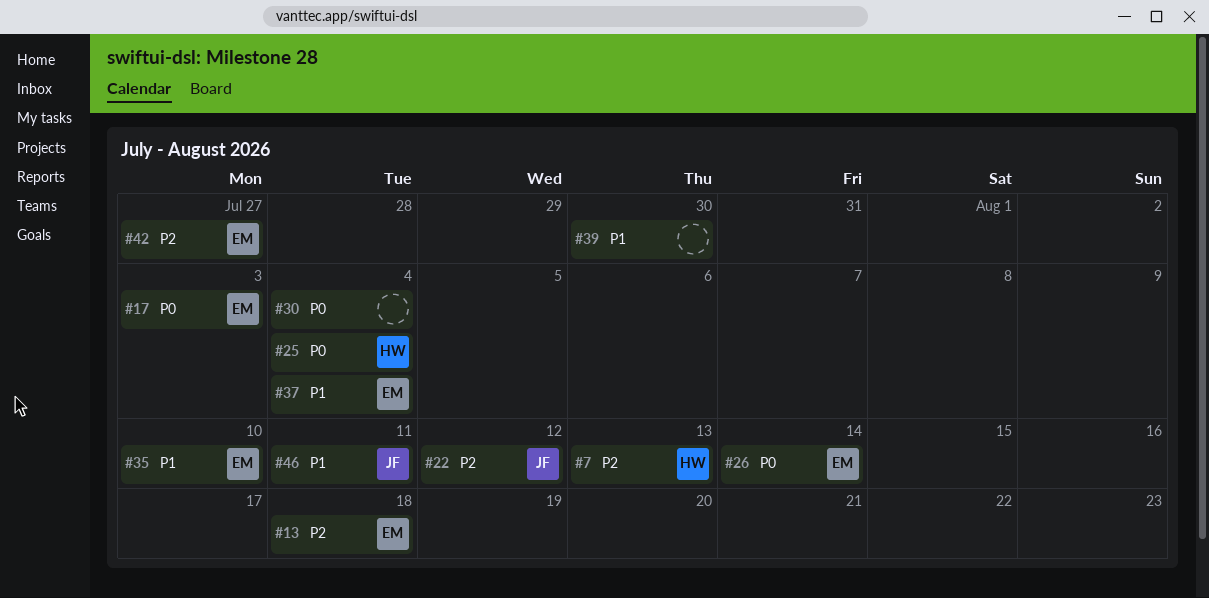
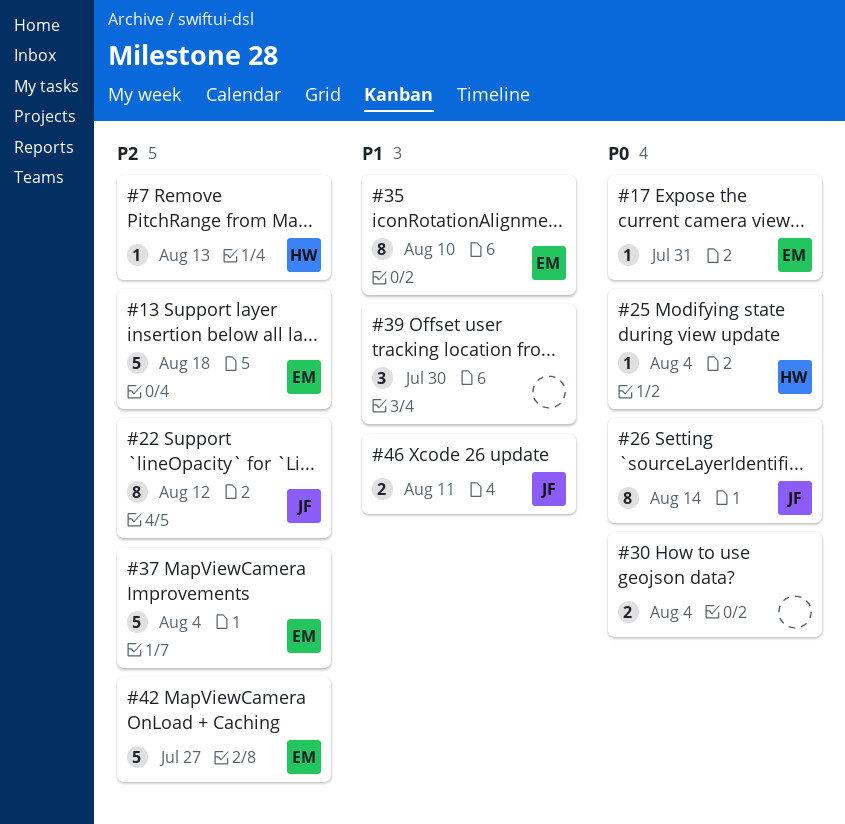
#17, due: Aug 3 -> Jul 31
#26, owner: EM -> JF
#37, priority: P1 -> P2

